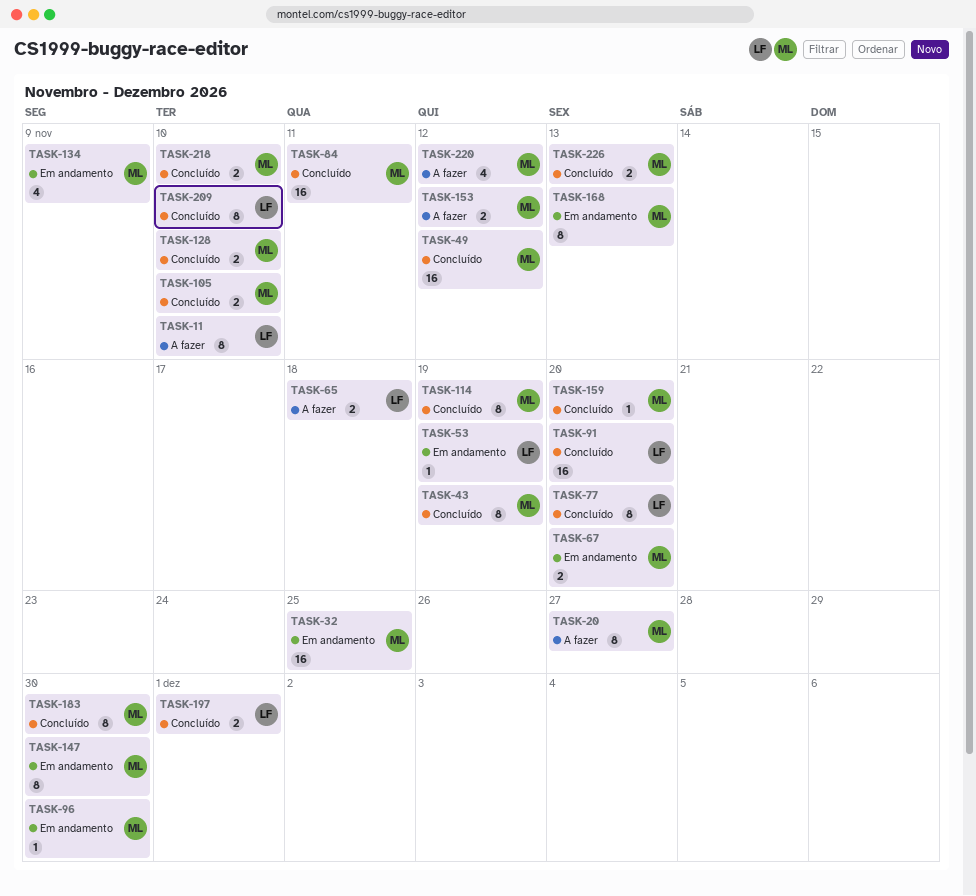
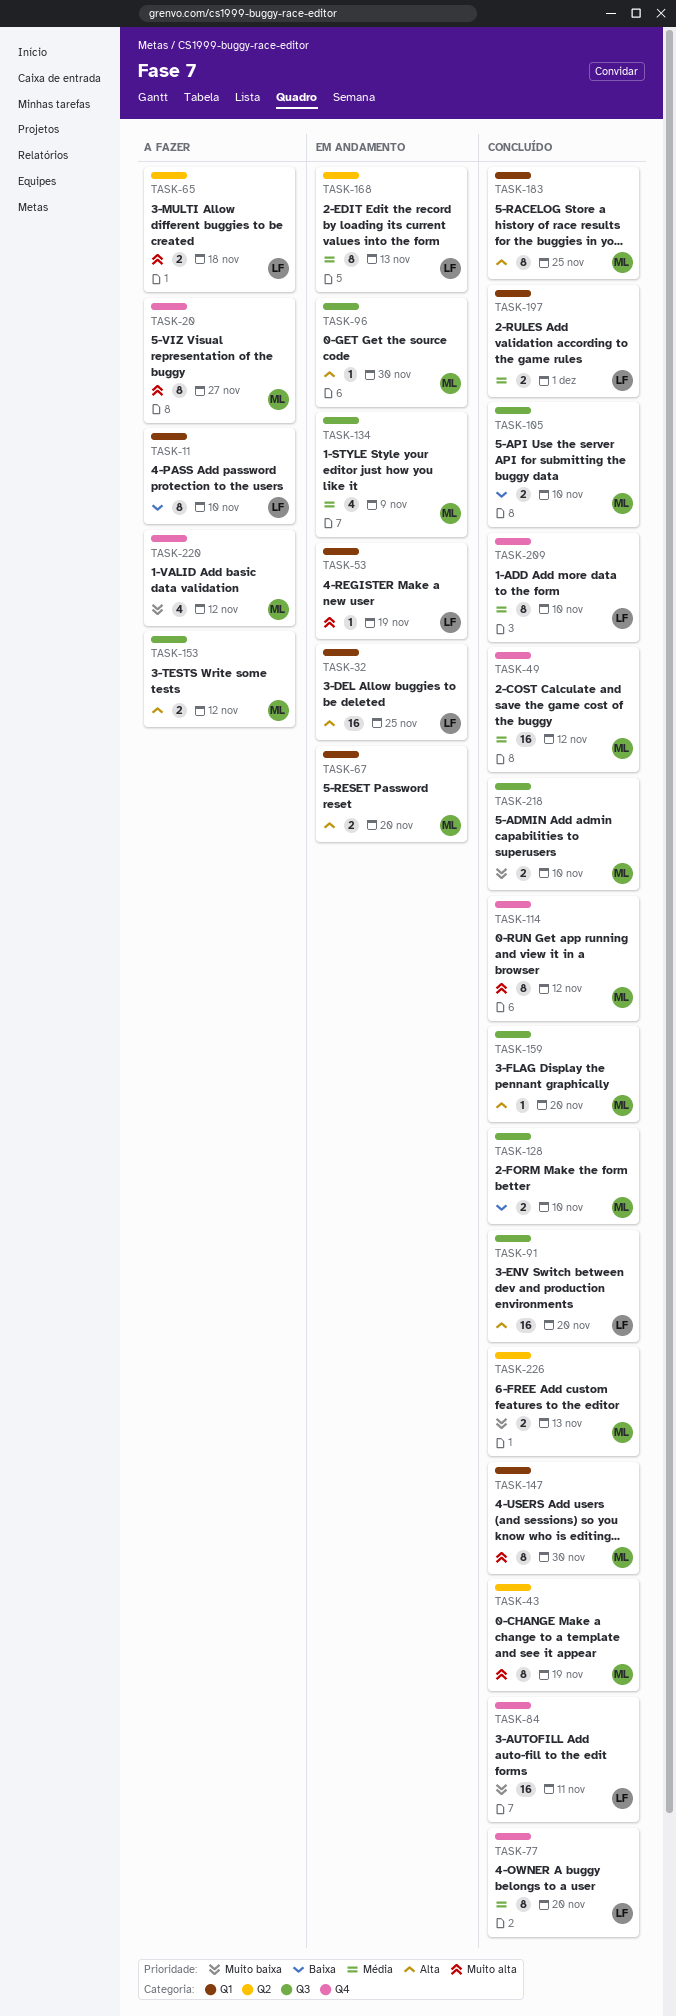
TASK-32, owner: ML -> LF
TASK-84, owner: ML -> LF
TASK-114, due: Nov 19 -> Nov 12
TASK-147, status: Em andamento -> Concluído
TASK-168, owner: ML -> LF
TASK-183, due: Nov 30 -> Nov 25

